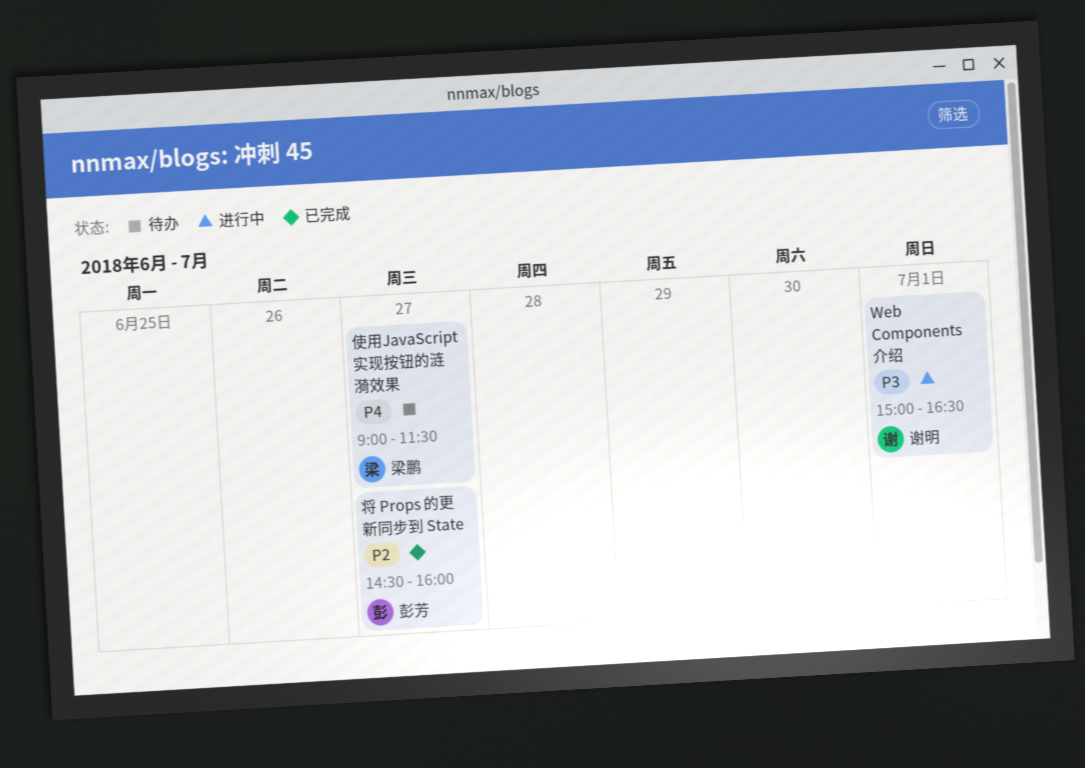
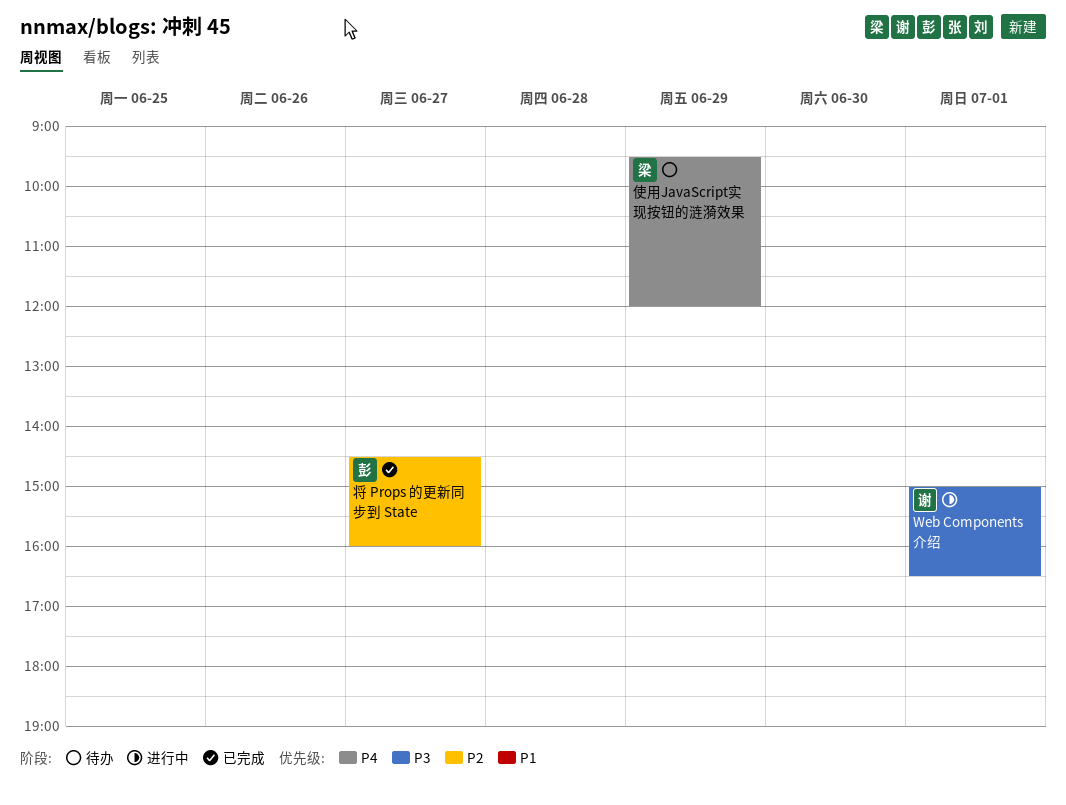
使用JavaScript实现按钮的涟漪效果, day: Jun 27 -> Jun 29
使用JavaScript实现按钮的涟漪效果, begins: 09:00 -> 09:30
使用JavaScript实现按钮的涟漪效果, ends: 11:30 -> 12:00

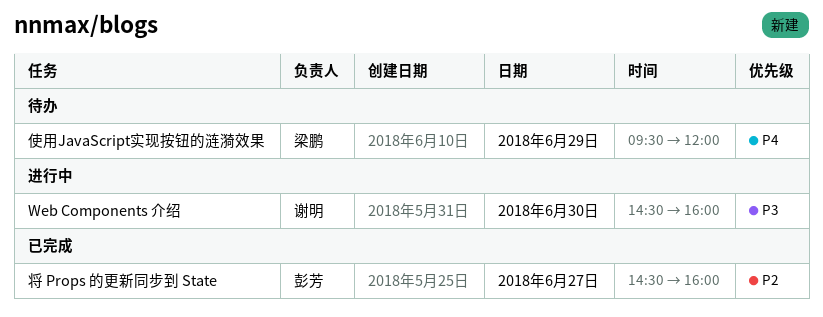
Web Components 介绍, day: Jul 1 -> Jun 30
Web Components 介绍, begins: 15:00 -> 14:30
Web Components 介绍, ends: 16:30 -> 16:00

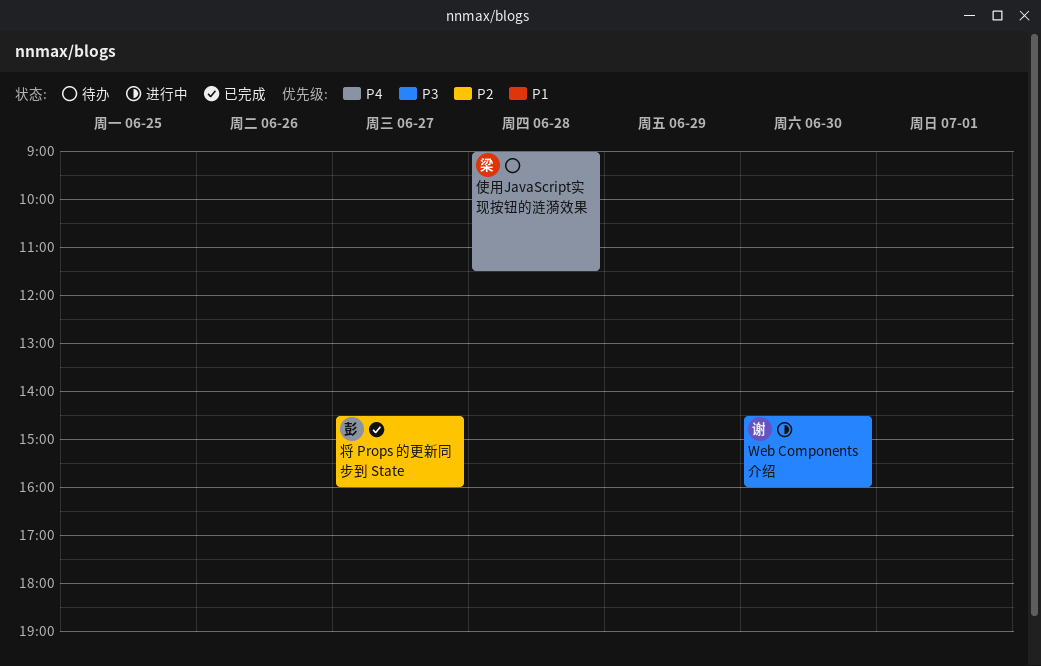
使用JavaScript实现按钮的涟漪效果, day: Jun 29 -> Jun 28
使用JavaScript实现按钮的涟漪效果, begins: 09:30 -> 09:00
使用JavaScript实现按钮的涟漪效果, ends: 12:00 -> 11:30

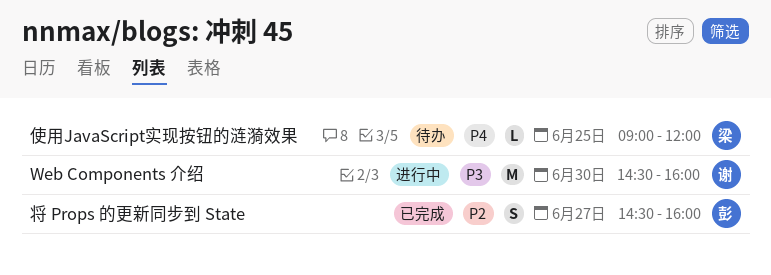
使用JavaScript实现按钮的涟漪效果, day: Jun 28 -> Jun 25
使用JavaScript实现按钮的涟漪效果, ends: 11:30 -> 12:00

